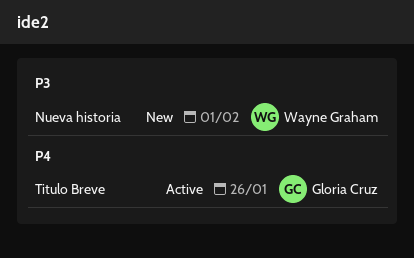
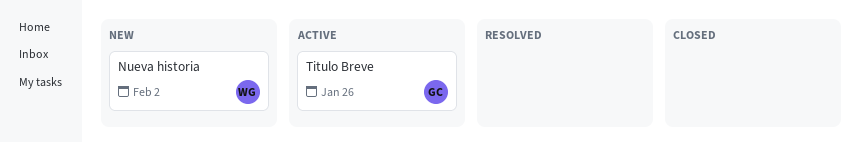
Nueva historia, due: Feb 1 -> Feb 2

